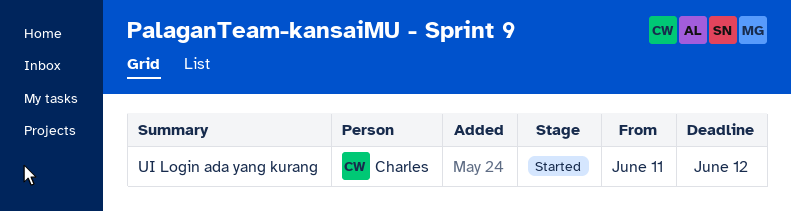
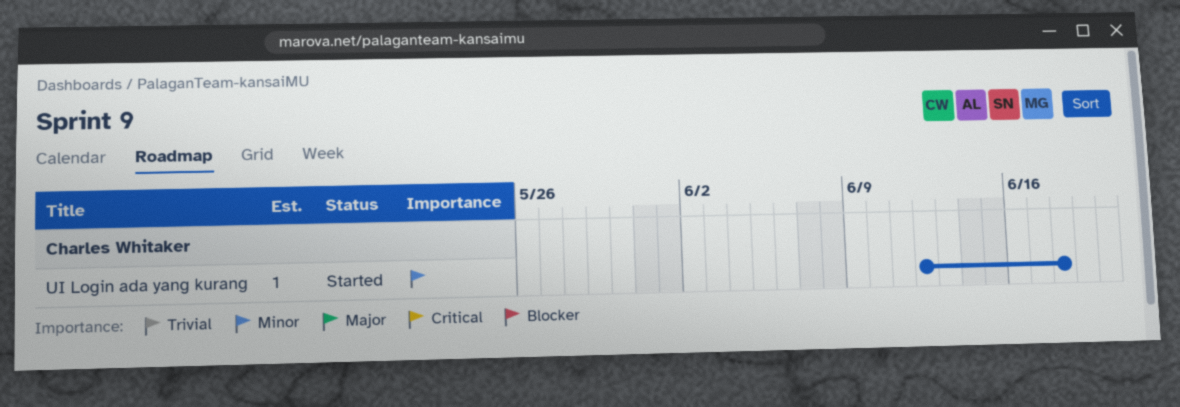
UI Login ada yang kurang, start: Jun 11 -> Jun 12
UI Login ada yang kurang, due: Jun 12 -> Jun 18

